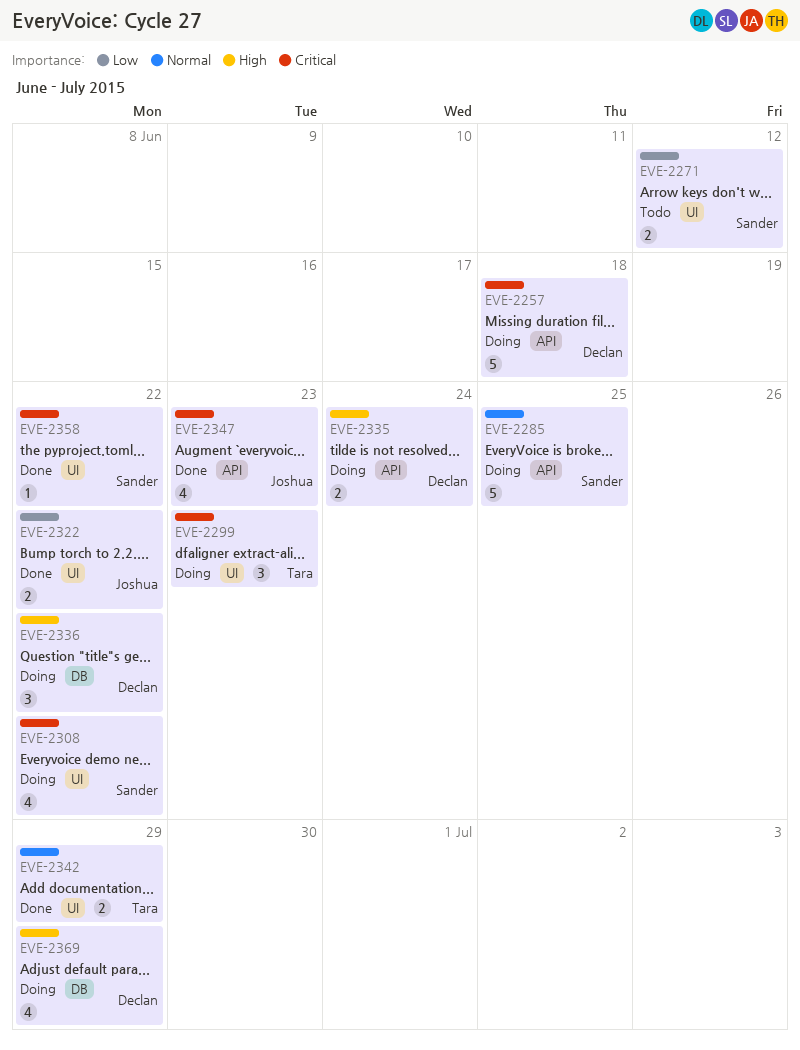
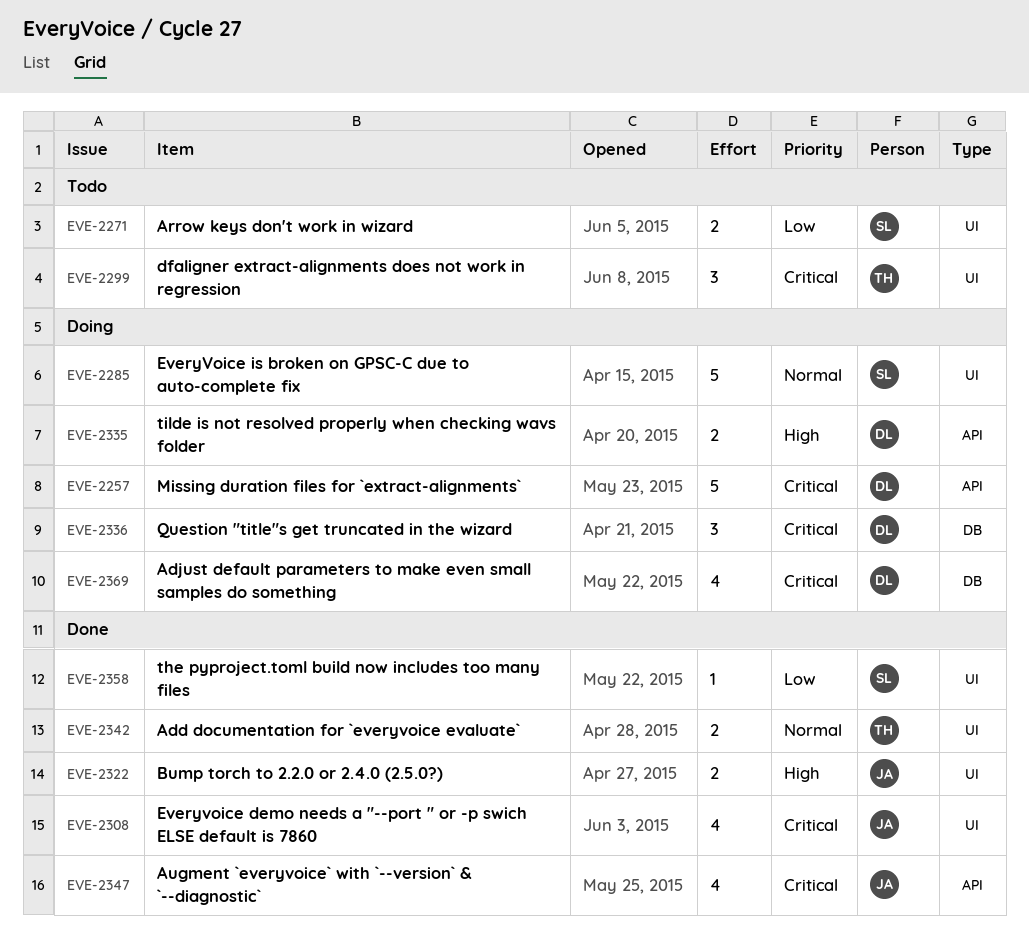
EVE-2285, label: API -> UI
EVE-2299, status: Doing -> Todo
EVE-2308, status: Doing -> Done
EVE-2308, owner: Sander -> Joshua
EVE-2322, priority: Low -> High
EVE-2336, priority: High -> Critical
EVE-2358, priority: Critical -> Low
EVE-2369, priority: High -> Critical

